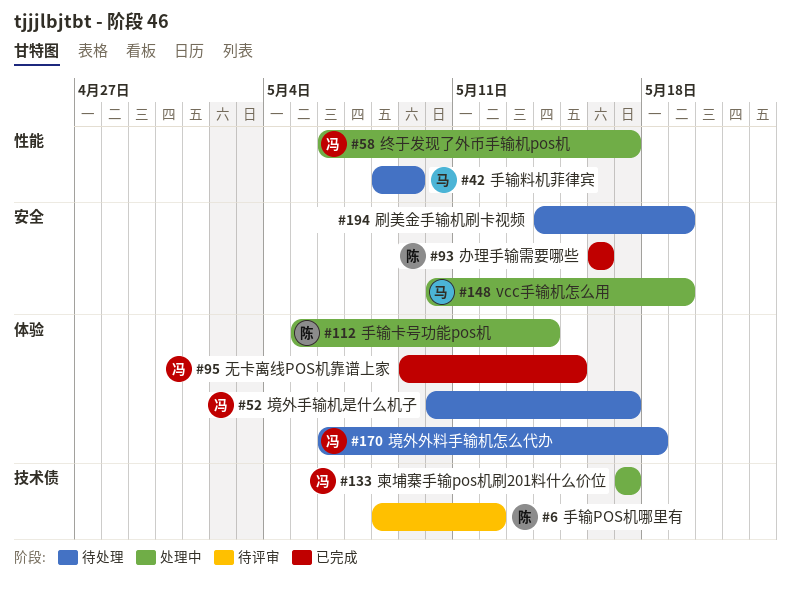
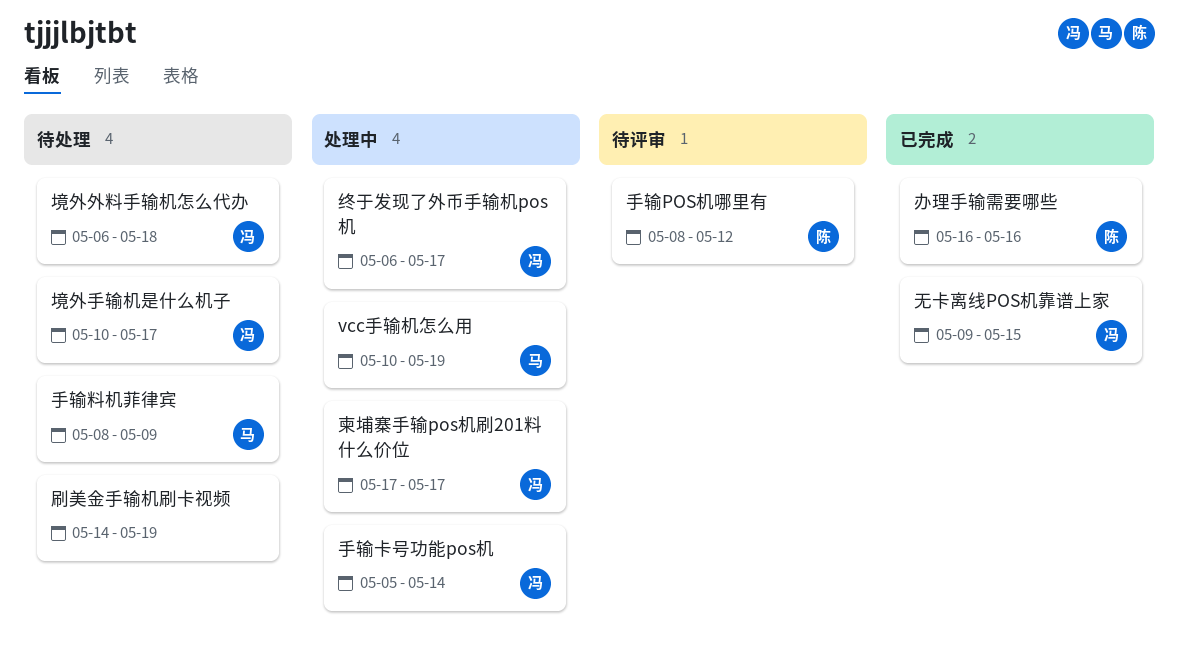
手输卡号功能pos机, owner: 陈 -> 冯

